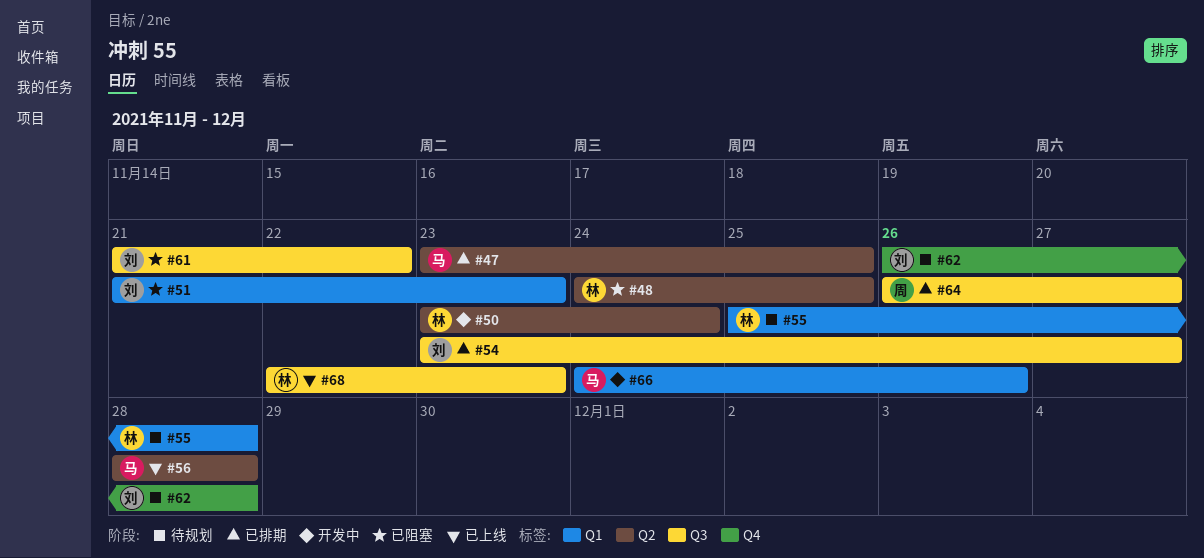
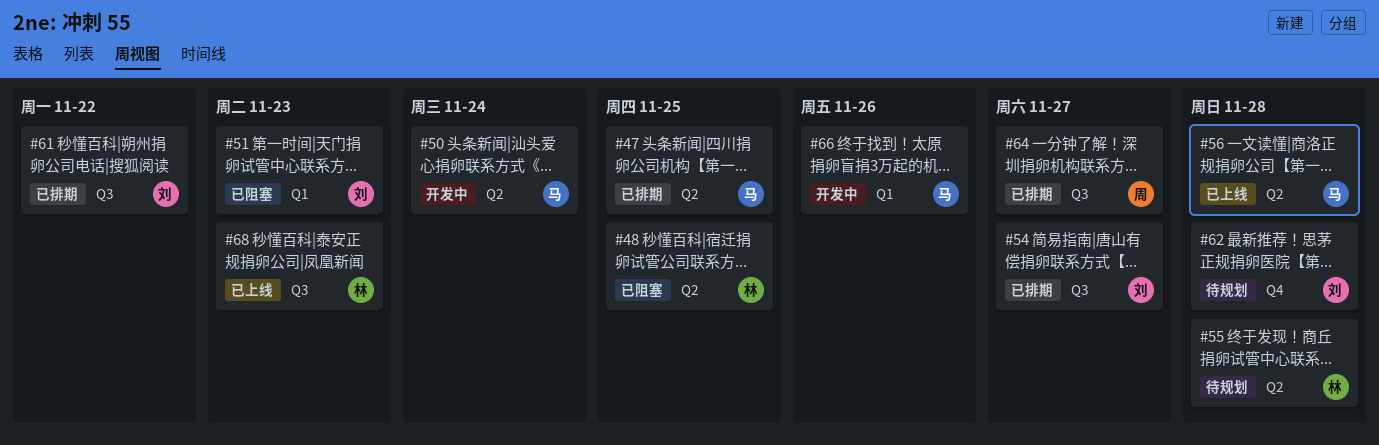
#50, owner: 林 -> 马
#55, label: Q1 -> Q2
#61, status: 已阻塞 -> 已排期

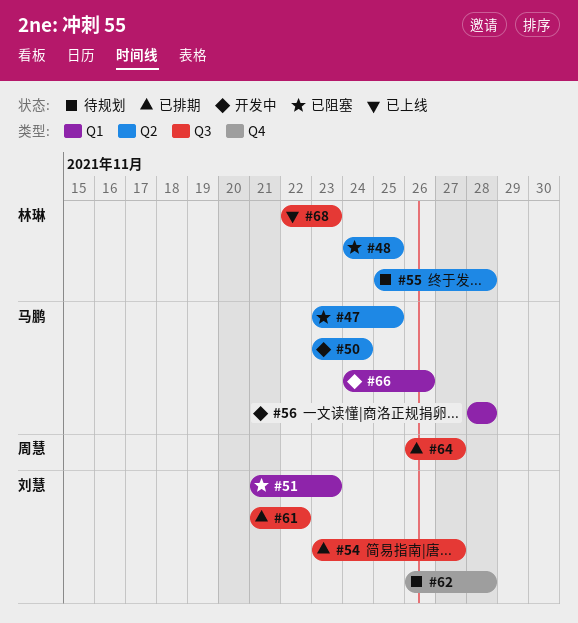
#47, status: 已排期 -> 已阻塞
#56, status: 已上线 -> 开发中
#56, label: Q2 -> Q1

